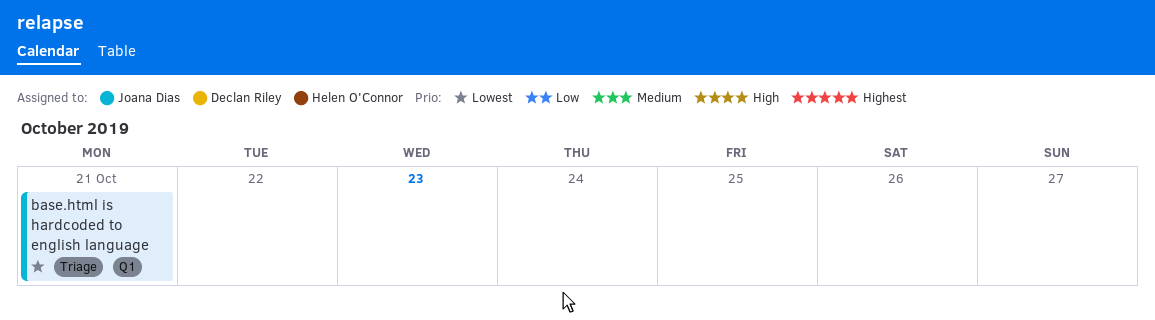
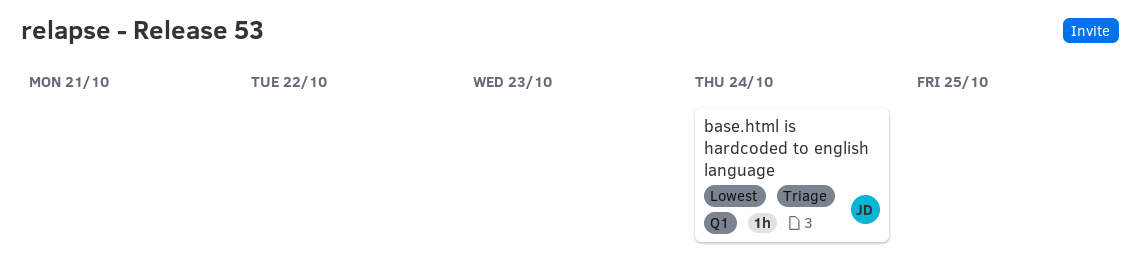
base.html is hardcoded to english language, due: Oct 21 -> Oct 24

